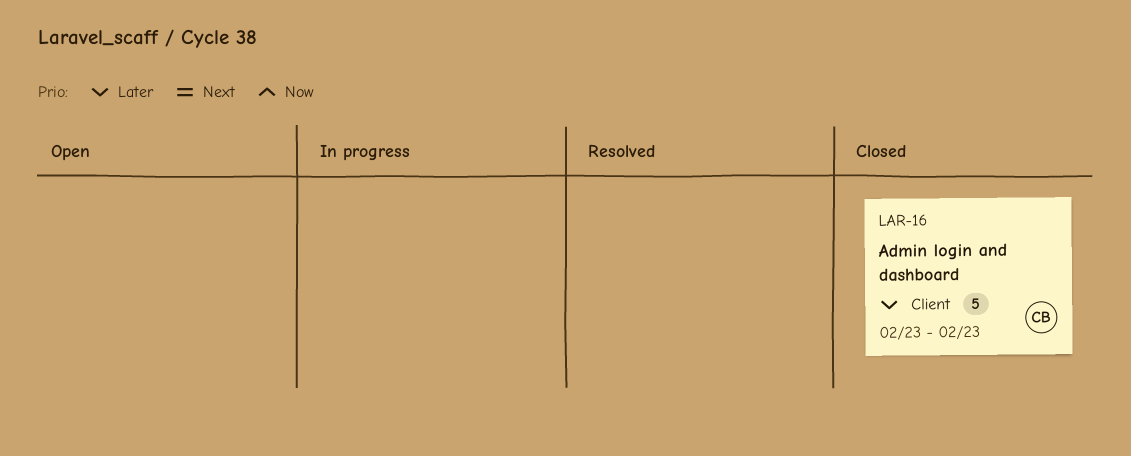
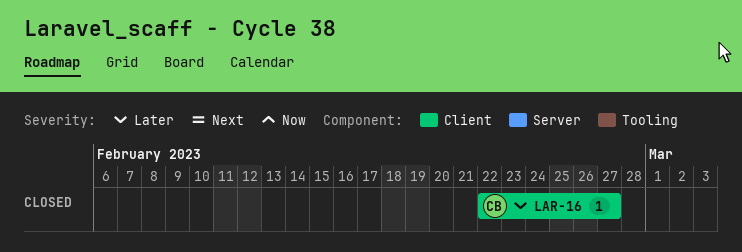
LAR-16, estimate: 5 -> 1
LAR-16, start: Feb 23 -> Feb 22
LAR-16, due: Feb 23 -> Feb 27

